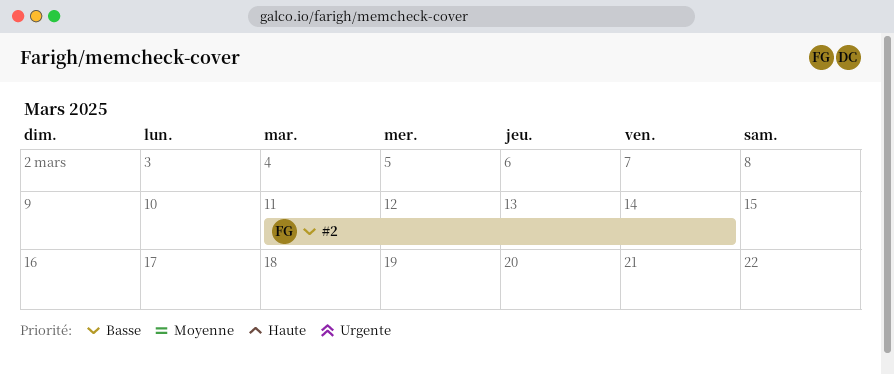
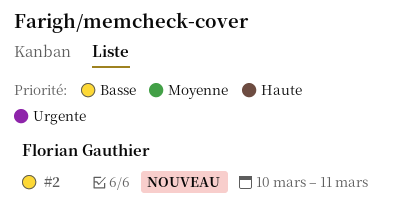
#2, start: Mar 11 -> Mar 10
#2, due: Mar 14 -> Mar 11

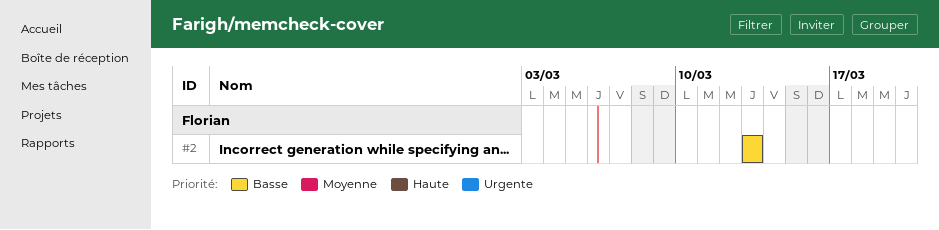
#2, start: Mar 10 -> Mar 13
#2, due: Mar 11 -> Mar 13

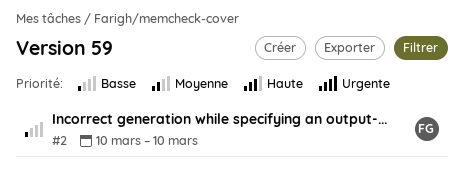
#2, start: Mar 13 -> Mar 10
#2, due: Mar 13 -> Mar 10

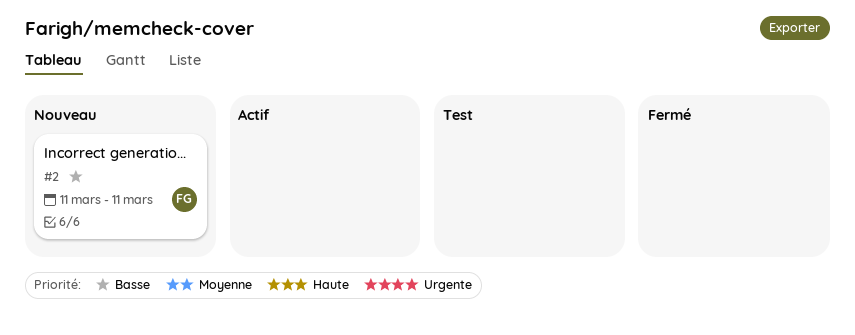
#2, start: Mar 10 -> Mar 11
#2, due: Mar 10 -> Mar 11

